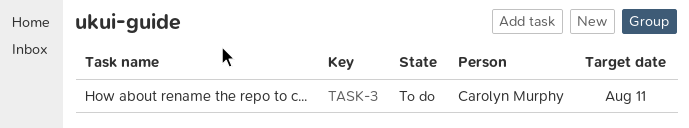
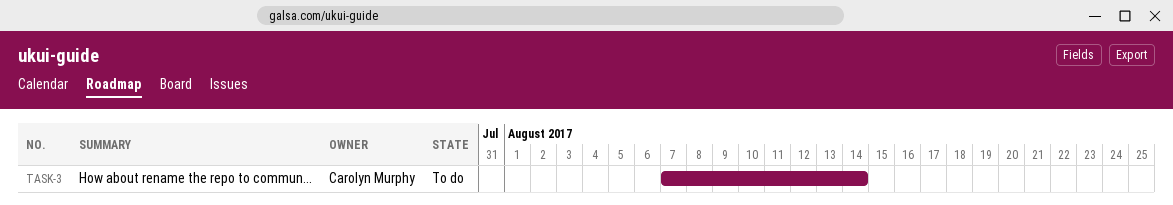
TASK-3, due: Aug 11 -> Aug 14

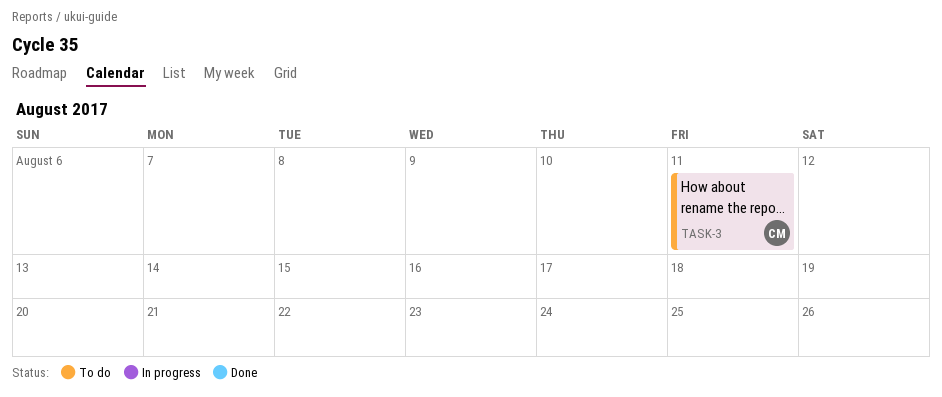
TASK-3, due: Aug 14 -> Aug 11

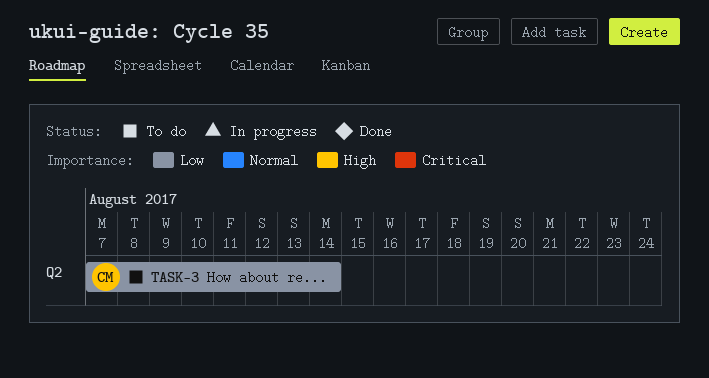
TASK-3, due: Aug 11 -> Aug 14

